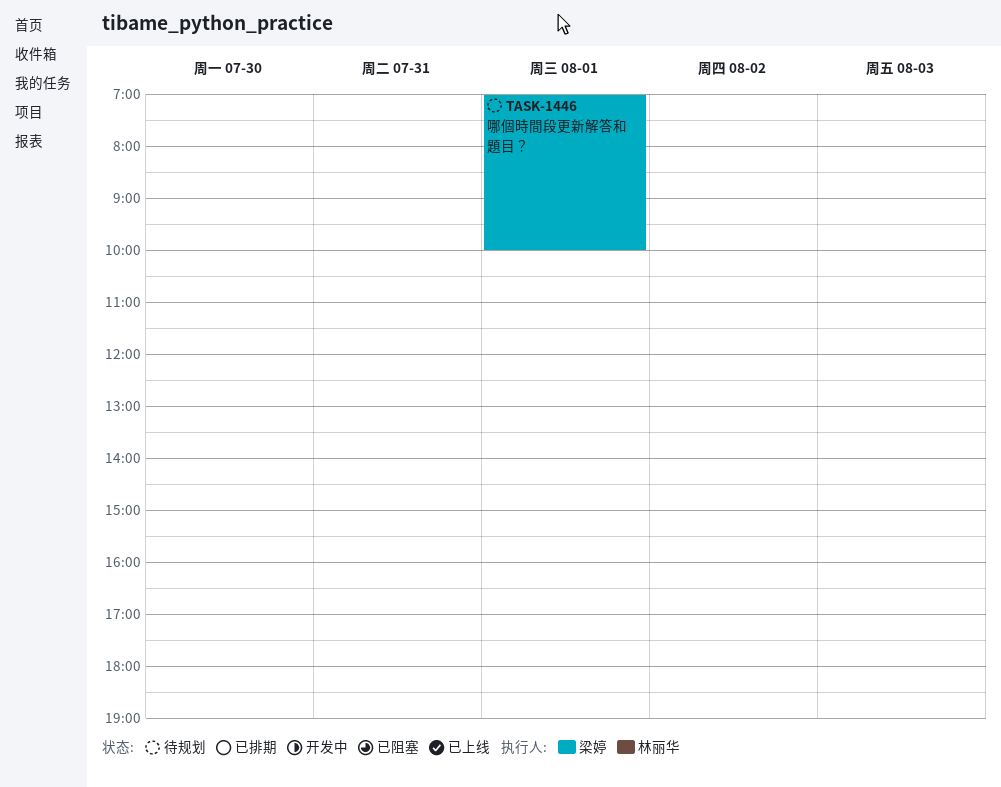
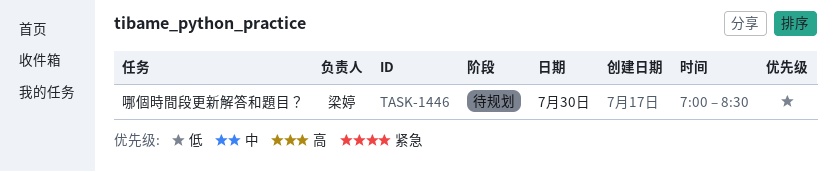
TASK-1446, day: Aug 1 -> Jul 30
TASK-1446, ends: 10:00 -> 08:30

